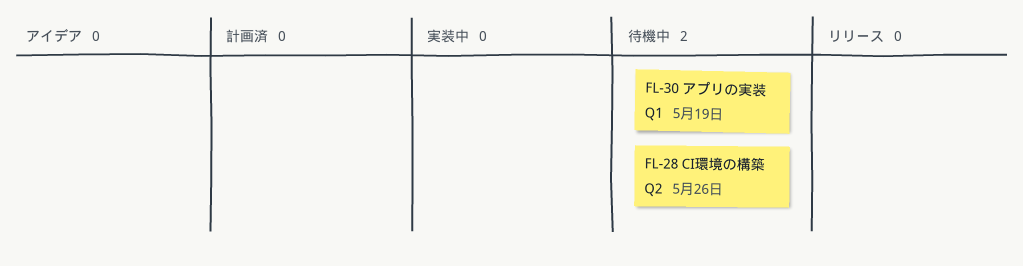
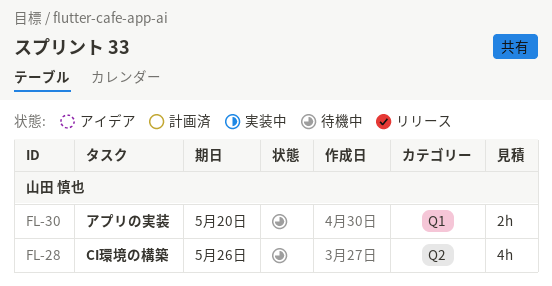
FL-30, due: May 19 -> May 20

